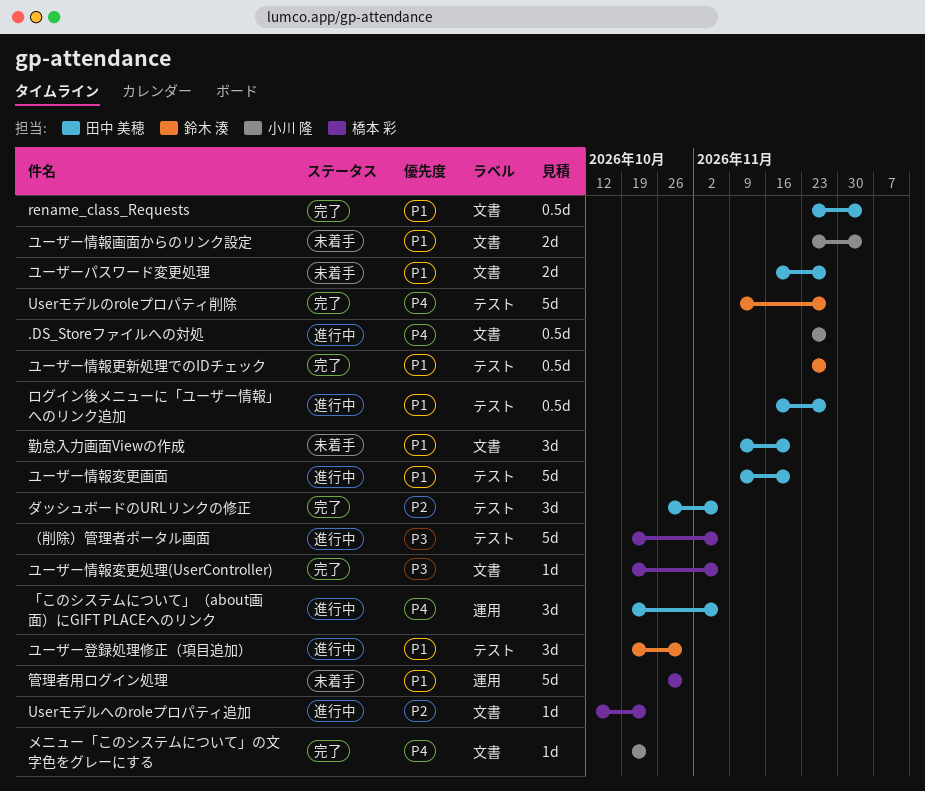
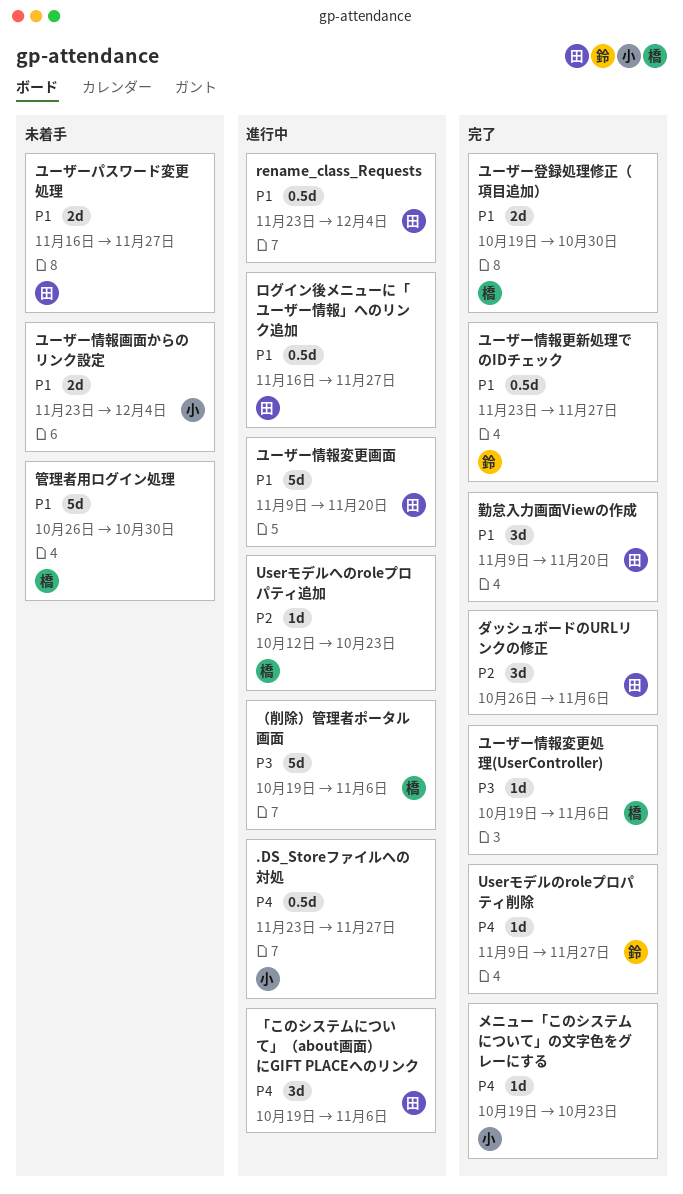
rename_class_Requests, status: 完了 -> 進行中
Userモデルのroleプロパティ削除, estimate: 5d -> 1d
ユーザー登録処理修正（項目追加）, status: 進行中 -> 完了
ユーザー登録処理修正（項目追加）, owner: 鈴木 湊 -> 橋本 彩
ユーザー登録処理修正（項目追加）, estimate: 3d -> 2d
勤怠入力画面Viewの作成, status: 未着手 -> 完了

